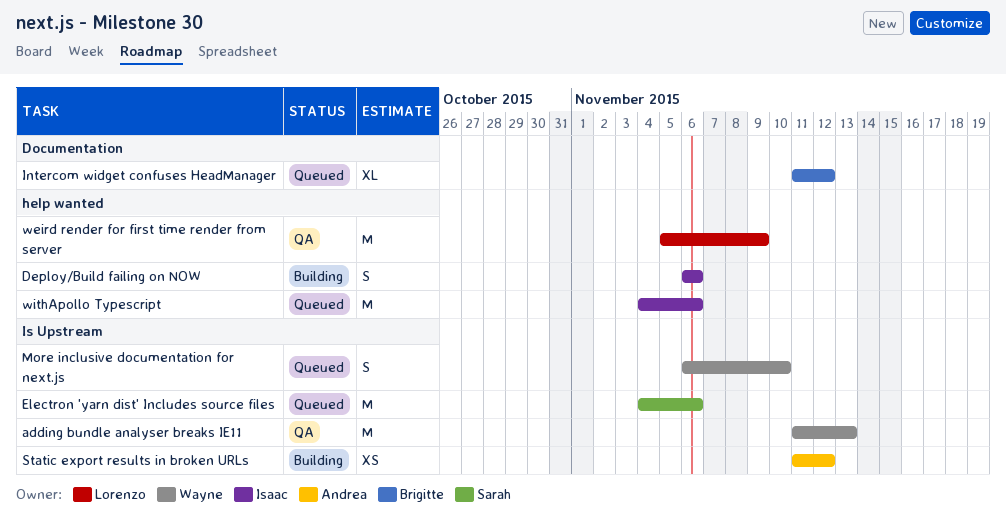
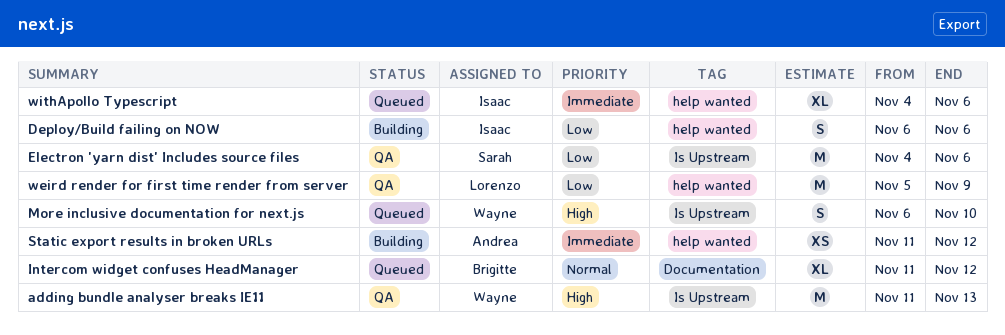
Electron 'yarn dist' Includes source files, status: Queued -> QA
Static export results in broken URLs, label: Is Upstream -> help wanted
withApollo Typescript, estimate: M -> XL

